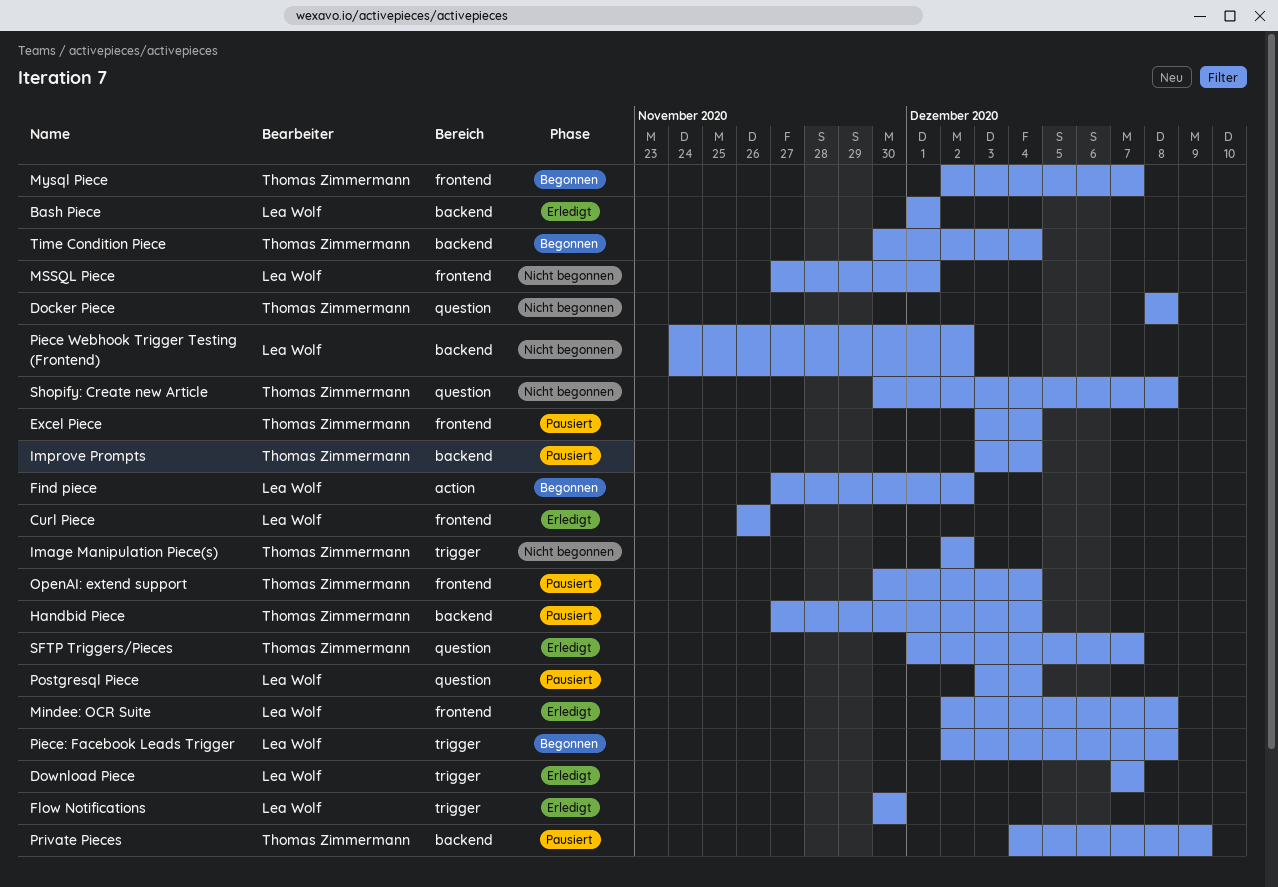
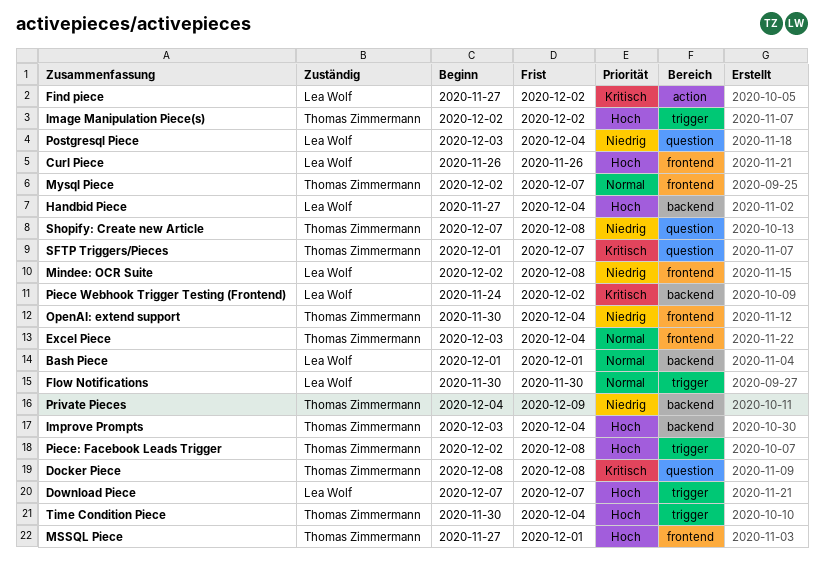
Handbid Piece, owner: Thomas Zimmermann -> Lea Wolf
MSSQL Piece, owner: Lea Wolf -> Thomas Zimmermann
Piece: Facebook Leads Trigger, owner: Lea Wolf -> Thomas Zimmermann
Shopify: Create new Article, start: Nov 30 -> Dec 7
Time Condition Piece, label: backend -> trigger

